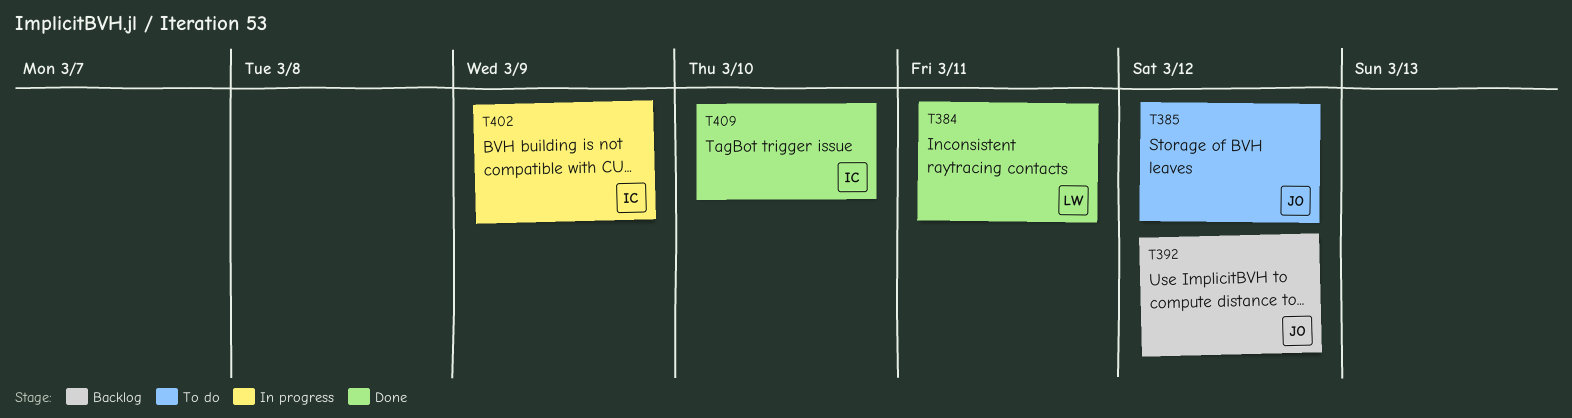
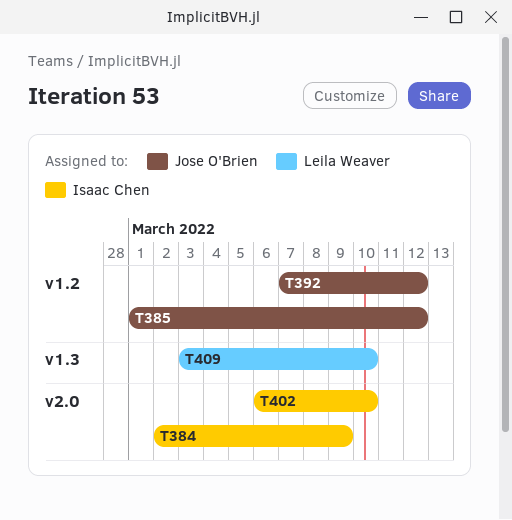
T384, owner: Leila Weaver -> Isaac Chen
T384, due: Mar 11 -> Mar 9
T402, due: Mar 9 -> Mar 10
T409, owner: Isaac Chen -> Leila Weaver

